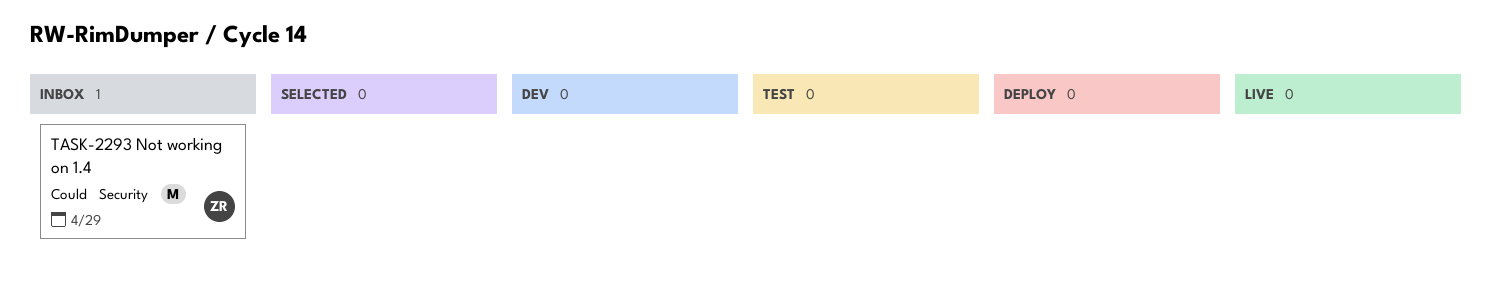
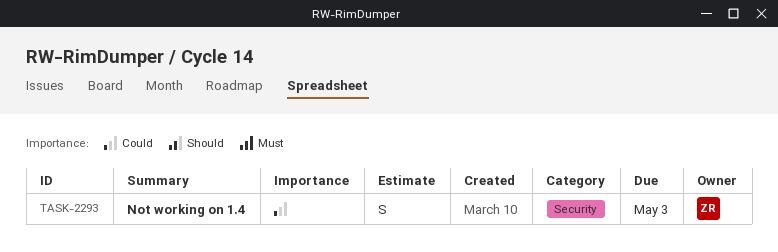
TASK-2293, estimate: M -> S
TASK-2293, due: Apr 29 -> May 3

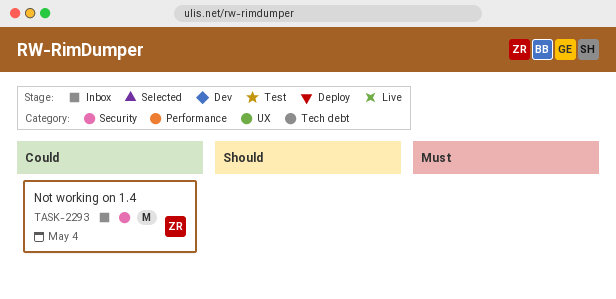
TASK-2293, estimate: S -> M
TASK-2293, due: May 3 -> May 4

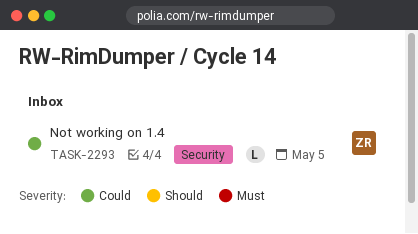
TASK-2293, estimate: M -> L
TASK-2293, due: May 4 -> May 5

